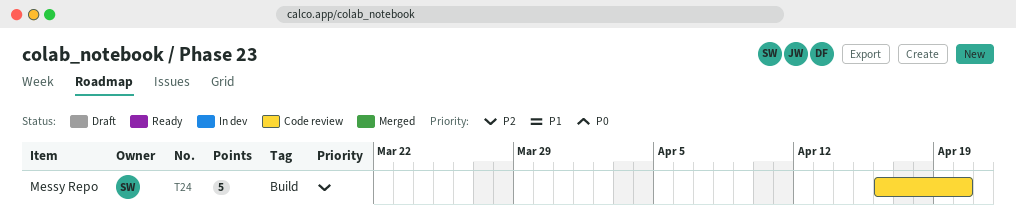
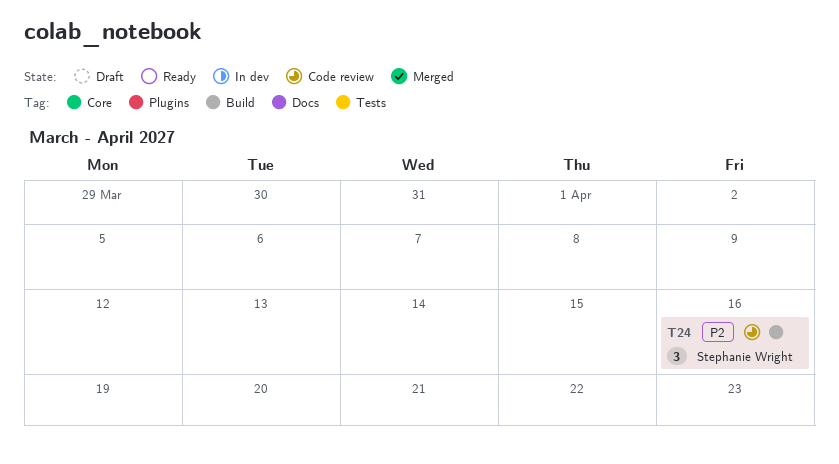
T24, estimate: 5 -> 3
T24, due: Apr 20 -> Apr 16

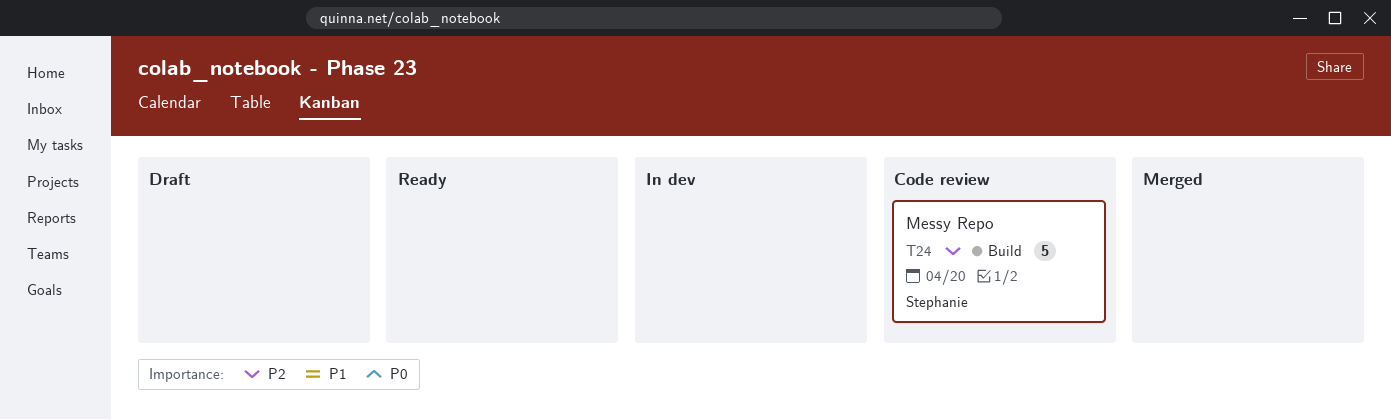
T24, estimate: 3 -> 5
T24, due: Apr 16 -> Apr 20

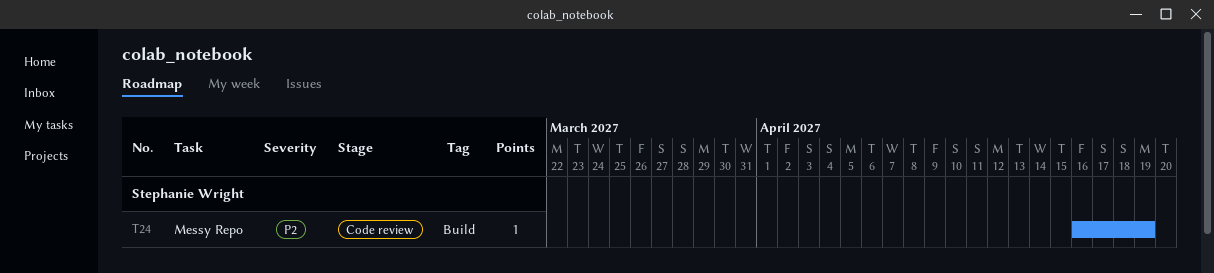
T24, estimate: 5 -> 1
T24, due: Apr 20 -> Apr 19

